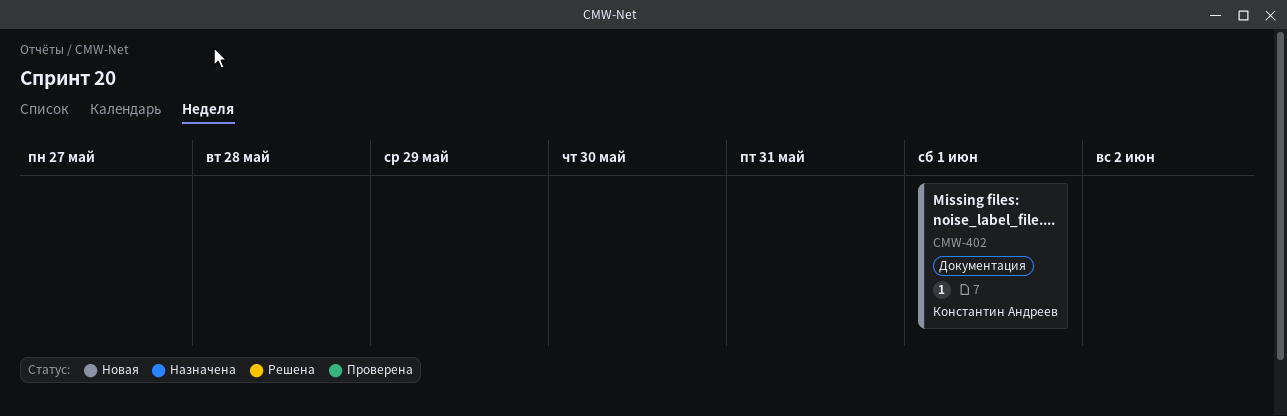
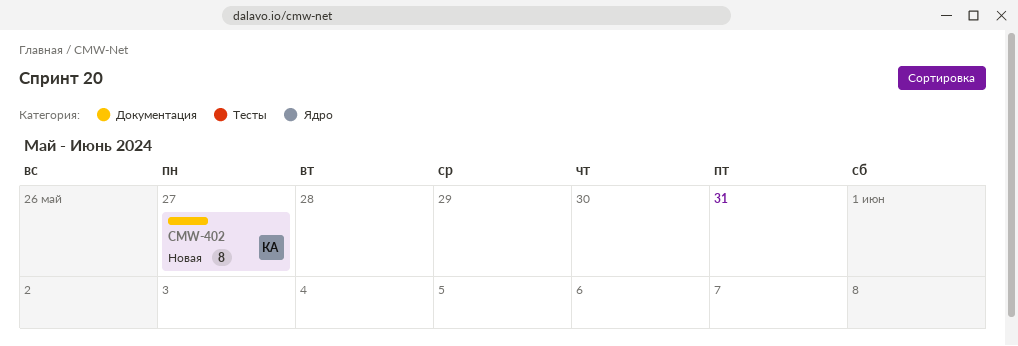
CMW-402, estimate: 1 -> 8
CMW-402, due: Jun 1 -> May 27

